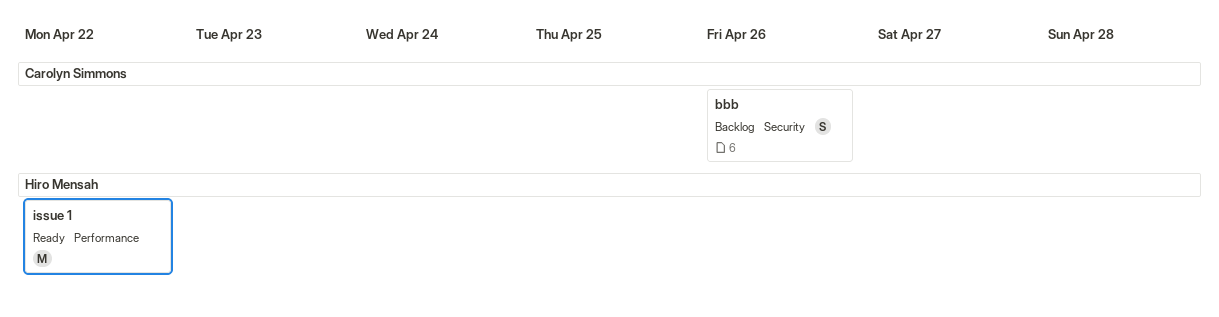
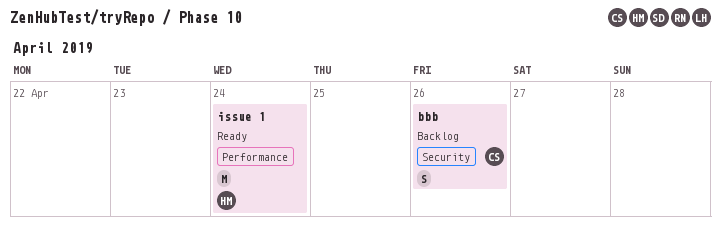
issue 1, due: Apr 22 -> Apr 24

